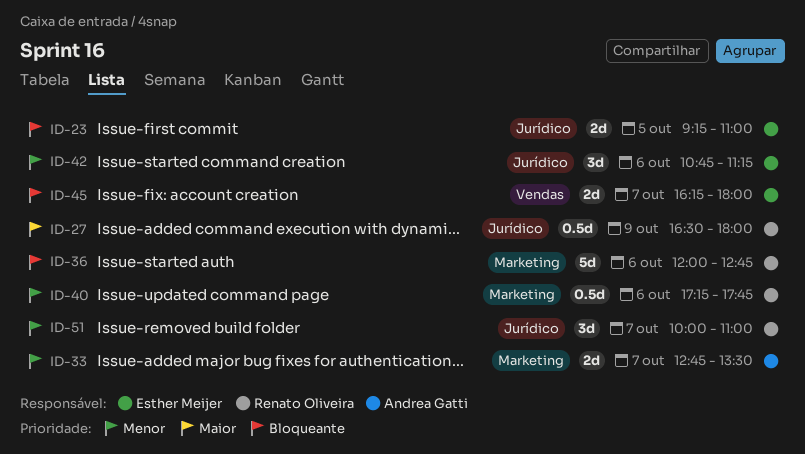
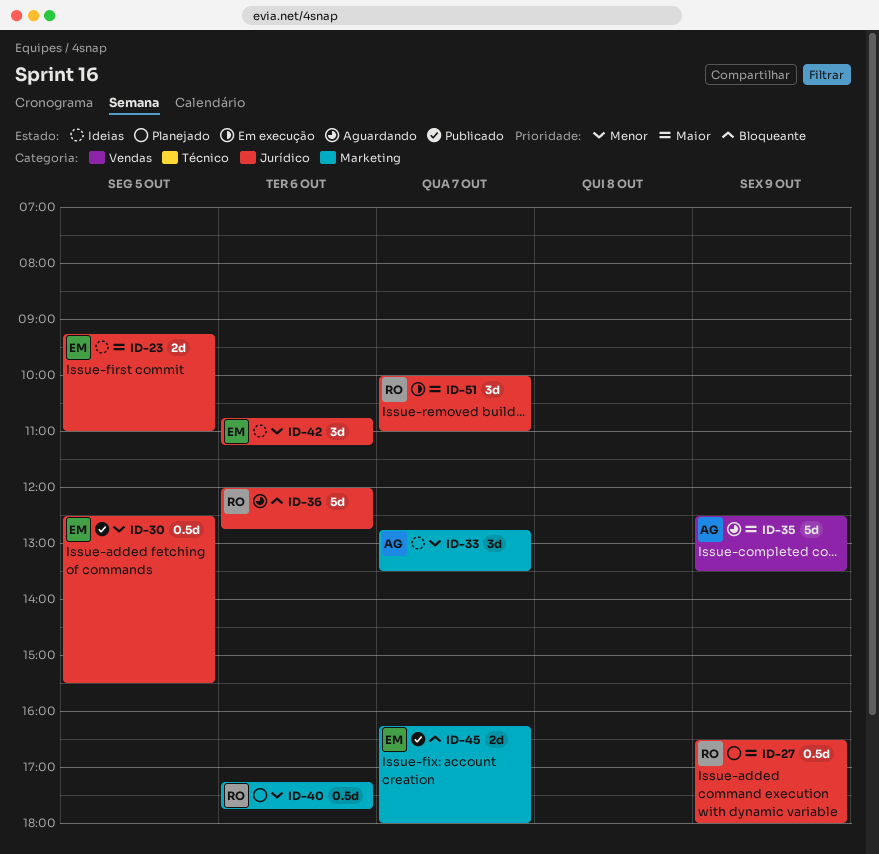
ID-23, priority: Bloqueante -> Maior
ID-30: none -> present
ID-33, estimate: 2d -> 3d
ID-35: none -> present
ID-36, label: Marketing -> Jurídico
ID-45, label: Vendas -> Marketing
ID-51, priority: Menor -> Maior

